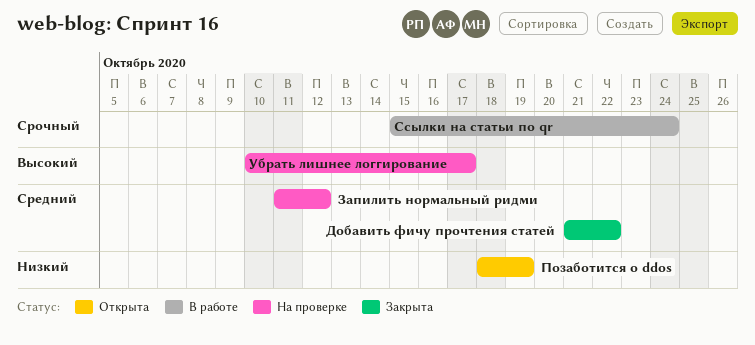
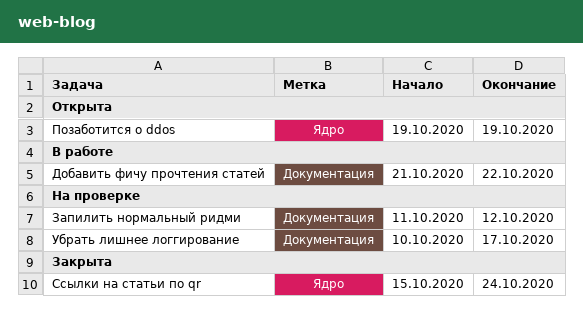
Добавить фичу прочтения статей, status: Закрыта -> В работе
Позаботится о ddos, start: Oct 18 -> Oct 19
Ссылки на статьи по qr, status: В работе -> Закрыта

